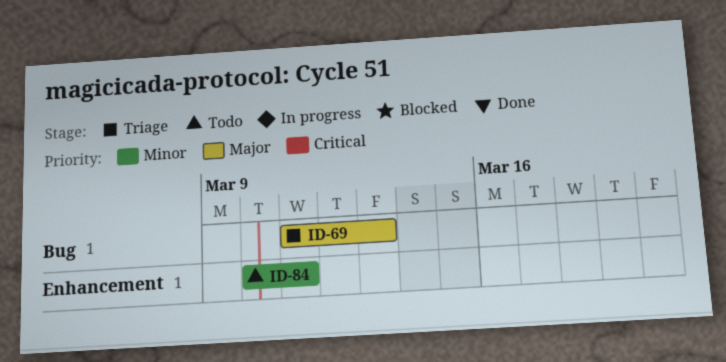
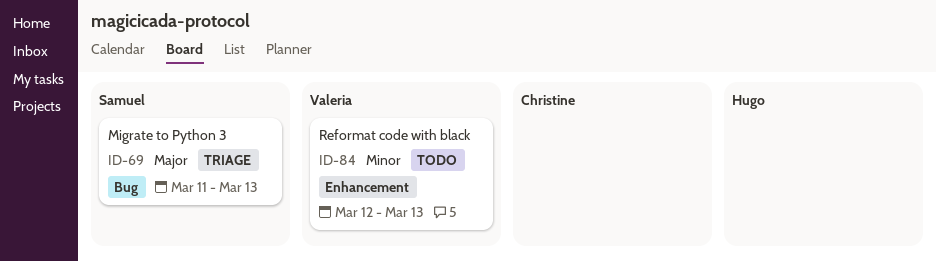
ID-84, start: Mar 10 -> Mar 12
ID-84, due: Mar 11 -> Mar 13

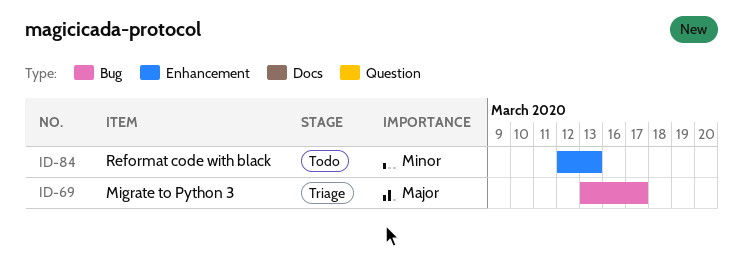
ID-69, start: Mar 11 -> Mar 13
ID-69, due: Mar 13 -> Mar 17

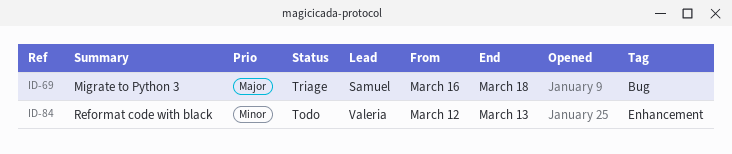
ID-69, start: Mar 13 -> Mar 16
ID-69, due: Mar 17 -> Mar 18

